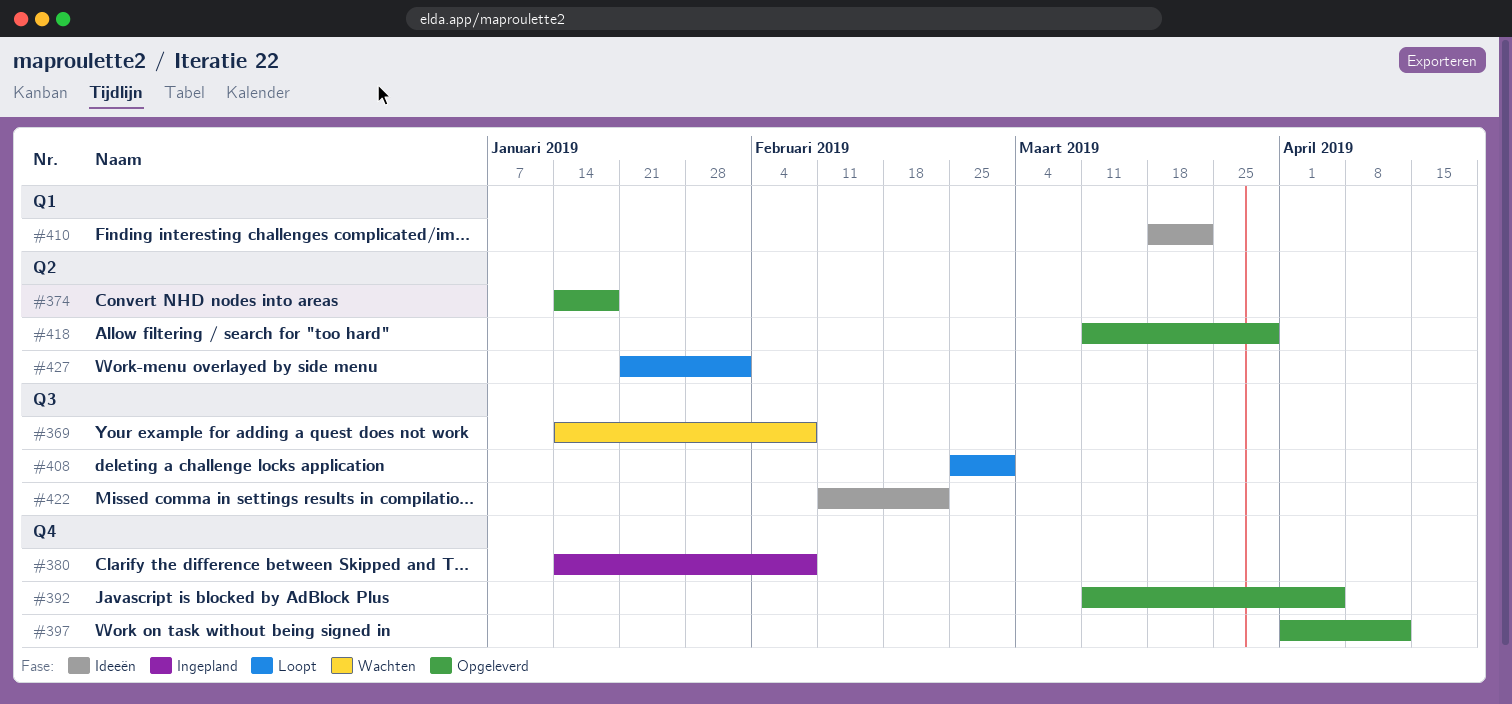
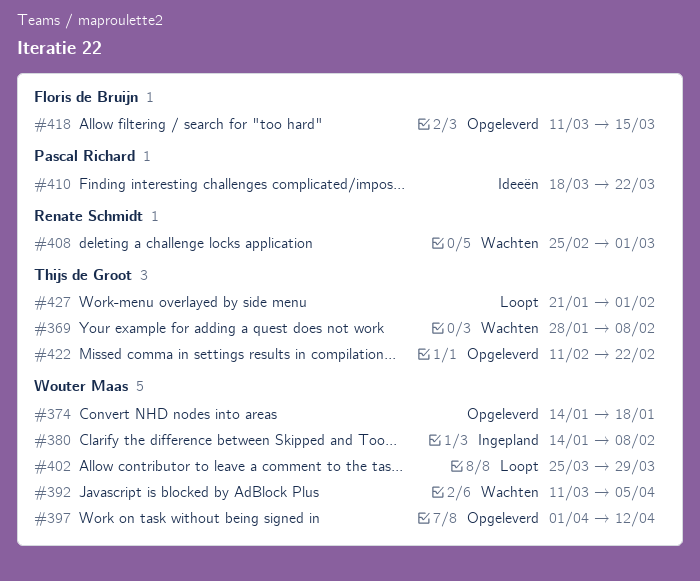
#369, start: Jan 14 -> Jan 28
#392, status: Opgeleverd -> Wachten
#402: none -> present
#408, status: Loopt -> Wachten
#418, due: Mar 29 -> Mar 15
#422, status: Ideeën -> Opgeleverd

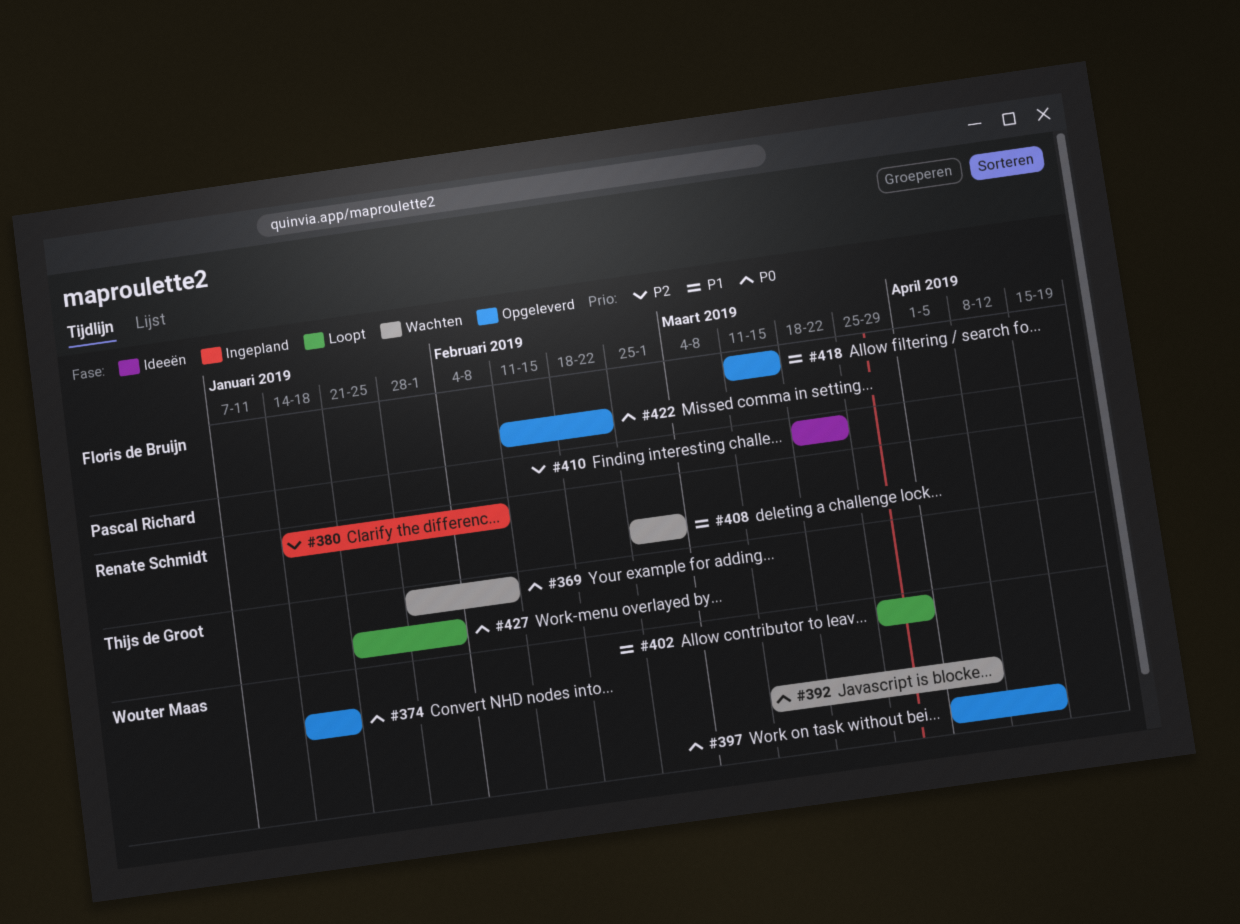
#380, owner: Wouter Maas -> Renate Schmidt
#422, owner: Thijs de Groot -> Floris de Bruijn

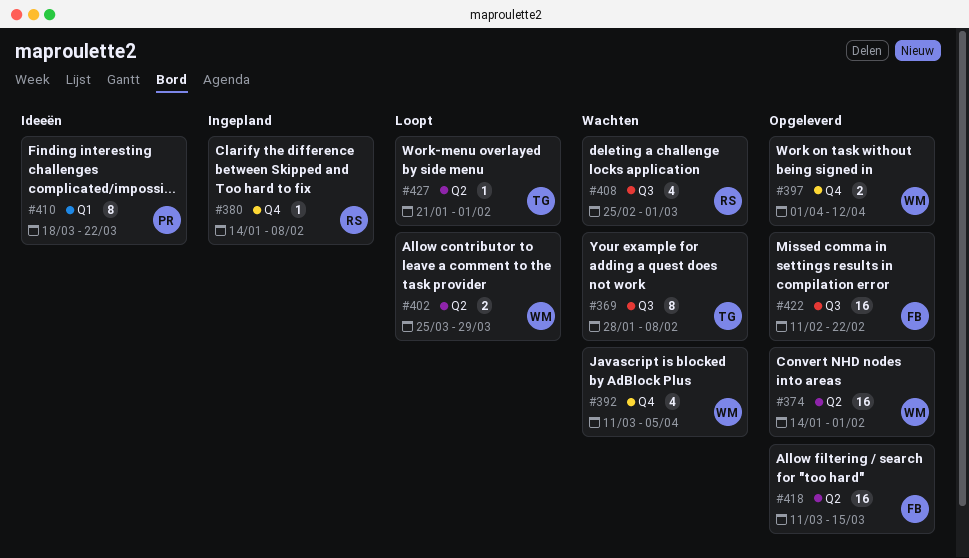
#374, due: Jan 18 -> Feb 1

